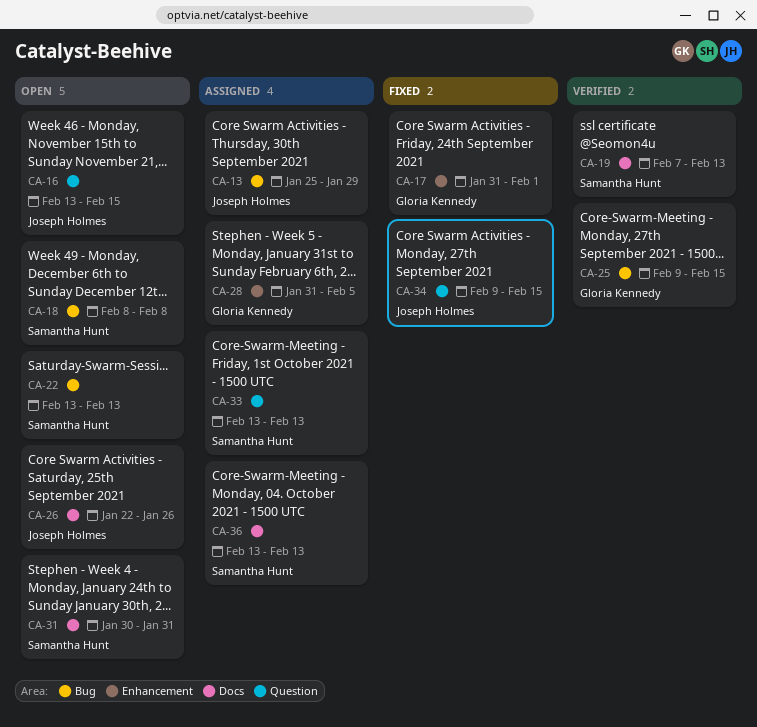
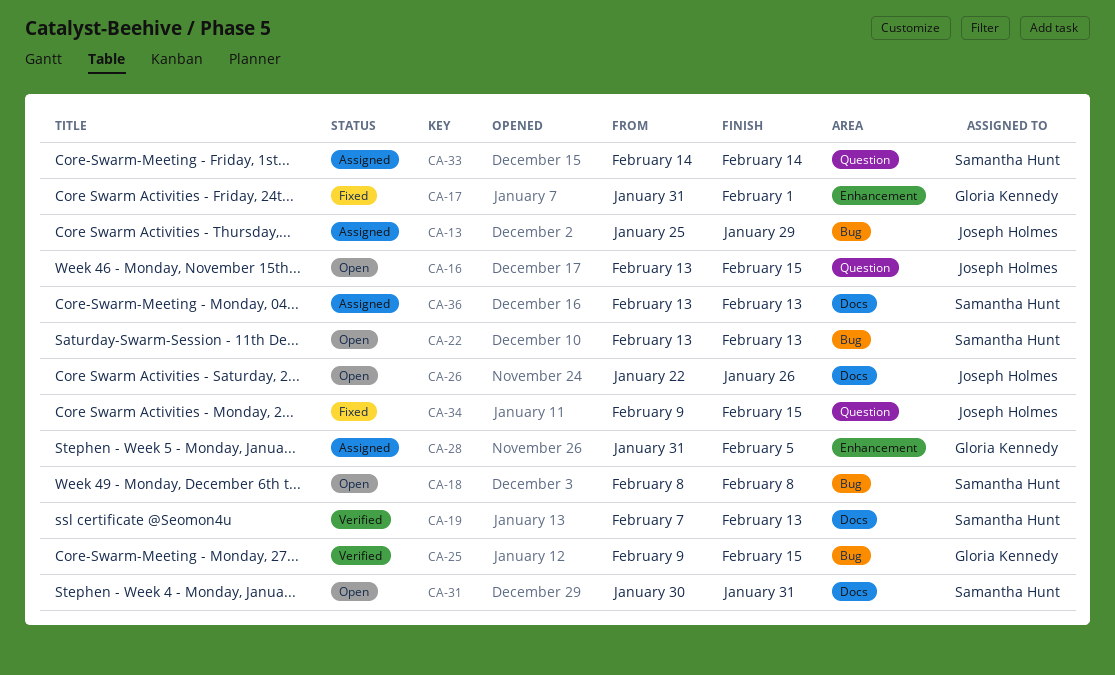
CA-33, start: Feb 13 -> Feb 14
CA-33, due: Feb 13 -> Feb 14

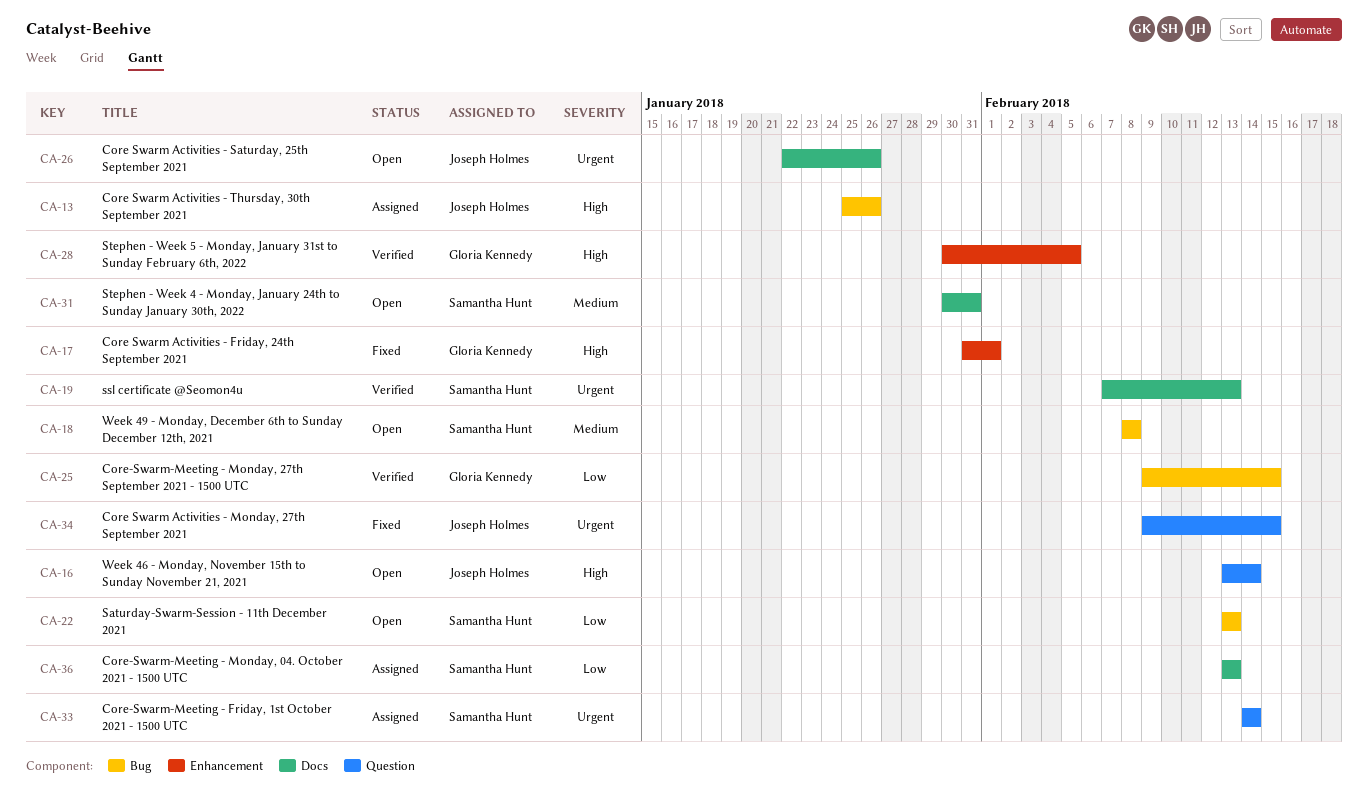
CA-13, due: Jan 29 -> Jan 26
CA-16, due: Feb 15 -> Feb 14
CA-28, status: Assigned -> Verified
CA-28, start: Jan 31 -> Jan 30

